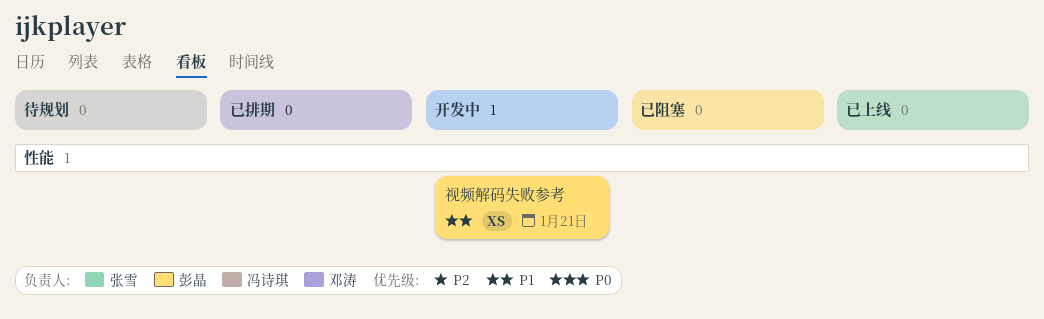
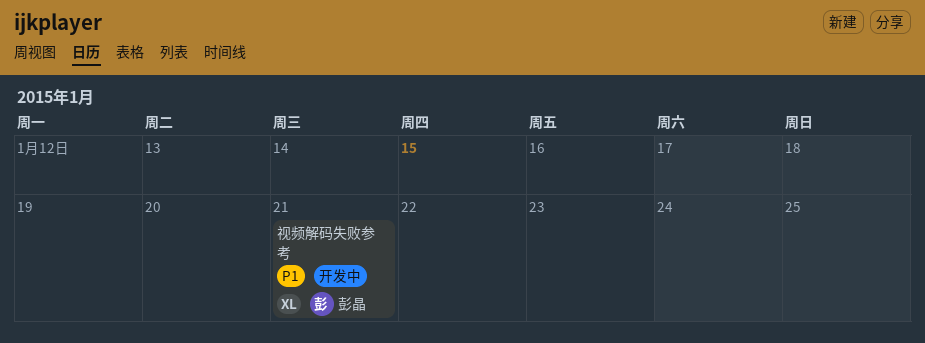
视频解码失败参考, estimate: XS -> XL

